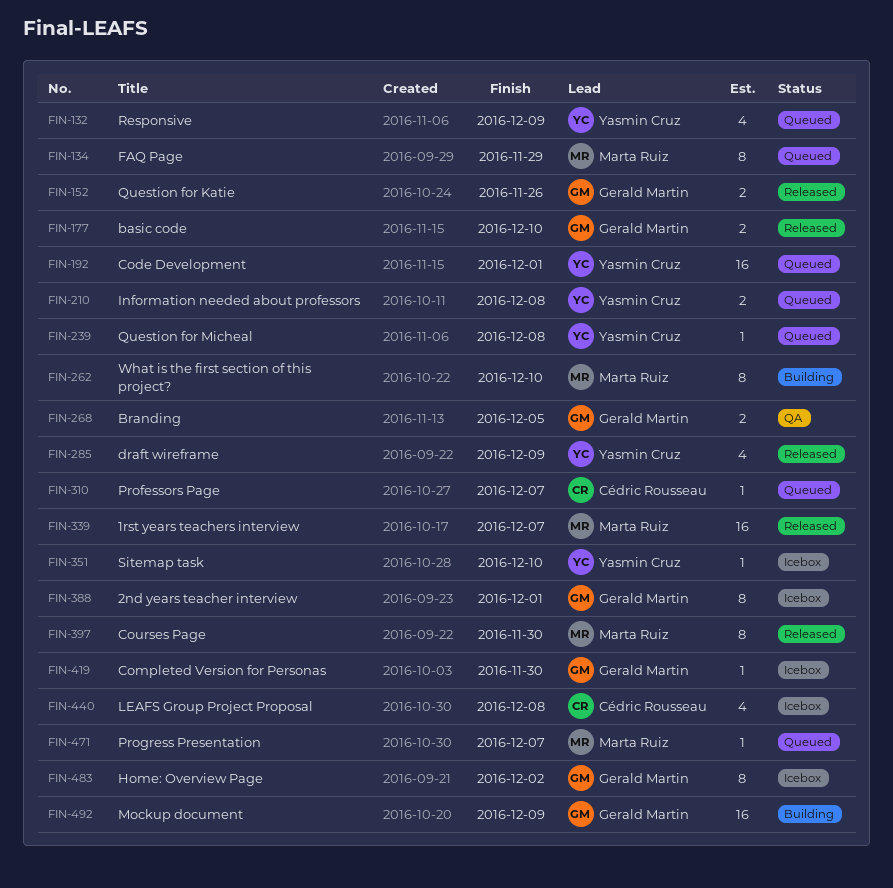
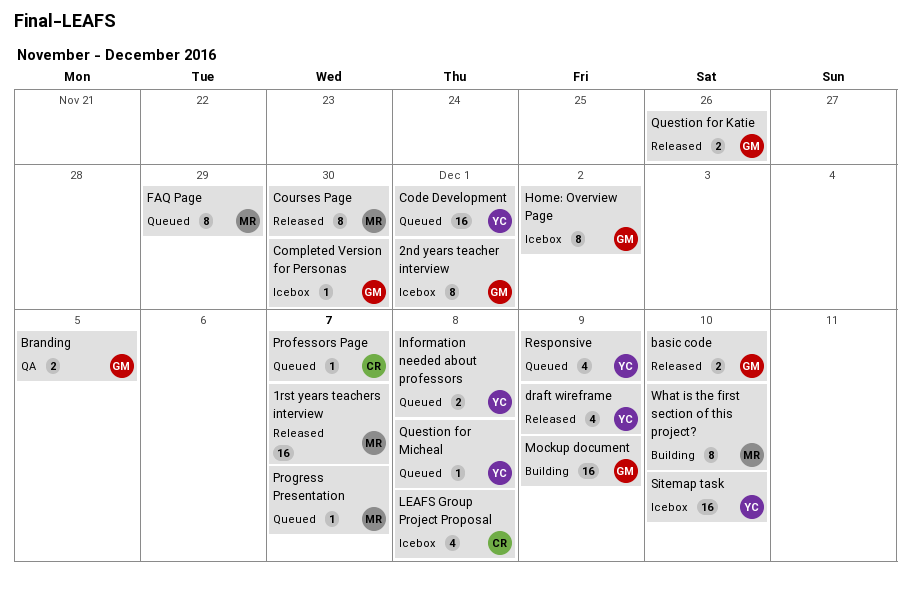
Sitemap task, estimate: 1 -> 16

